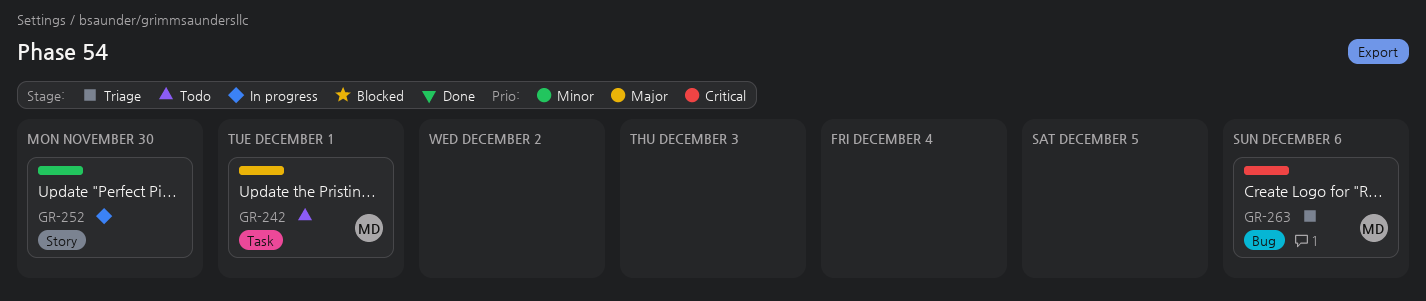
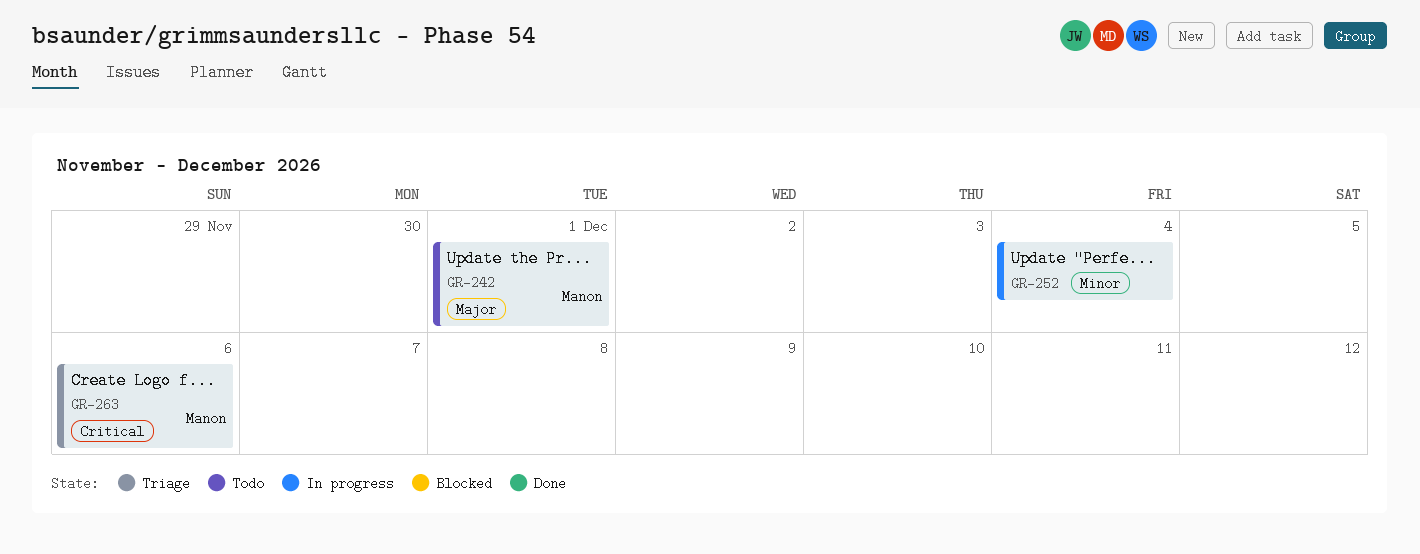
GR-252, due: Nov 30 -> Dec 4

